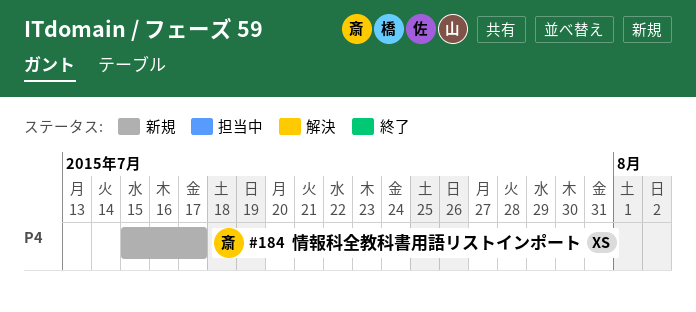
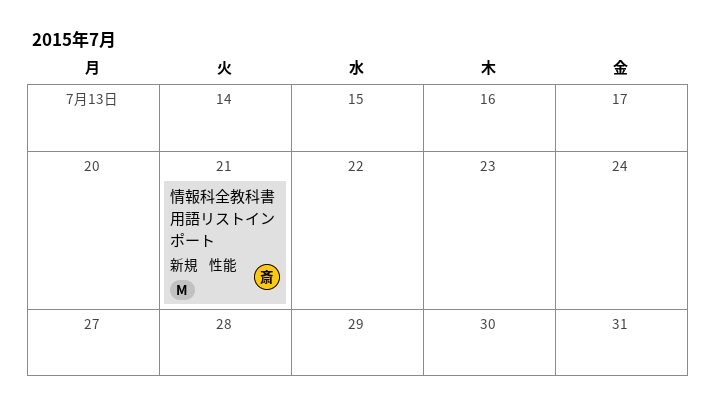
情報科全教科書用語リストインポート, estimate: XS -> M
情報科全教科書用語リストインポート, due: Jul 17 -> Jul 21

